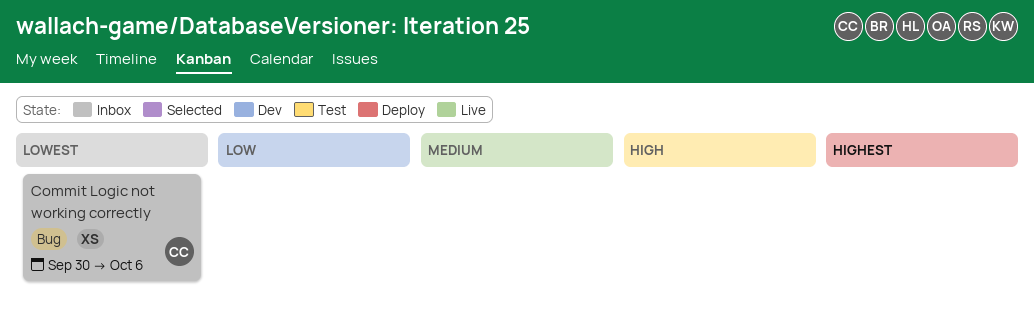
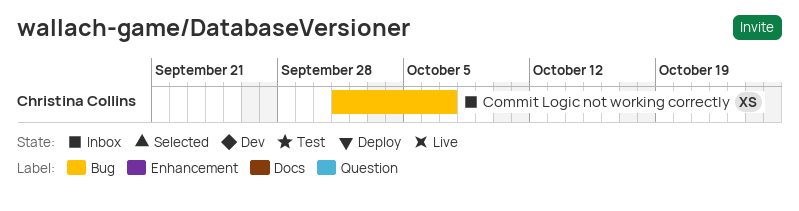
Commit Logic not working correctly, start: Sep 30 -> Oct 1
Commit Logic not working correctly, due: Oct 6 -> Oct 7

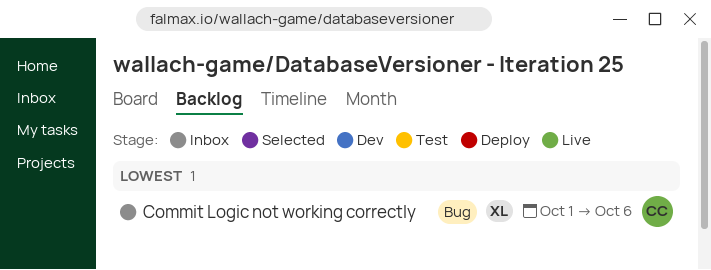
Commit Logic not working correctly, estimate: XS -> XL
Commit Logic not working correctly, due: Oct 7 -> Oct 6

